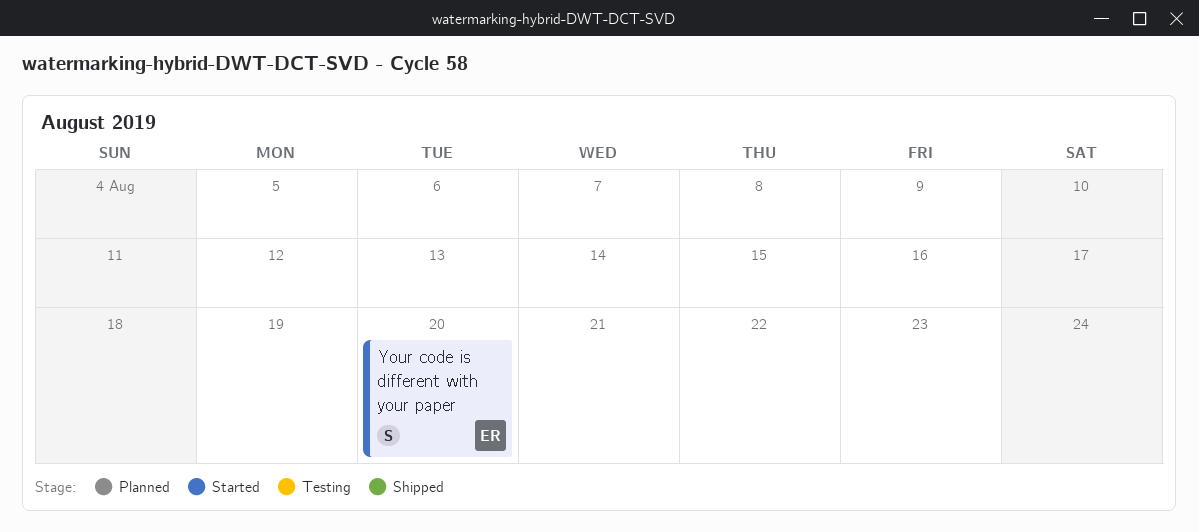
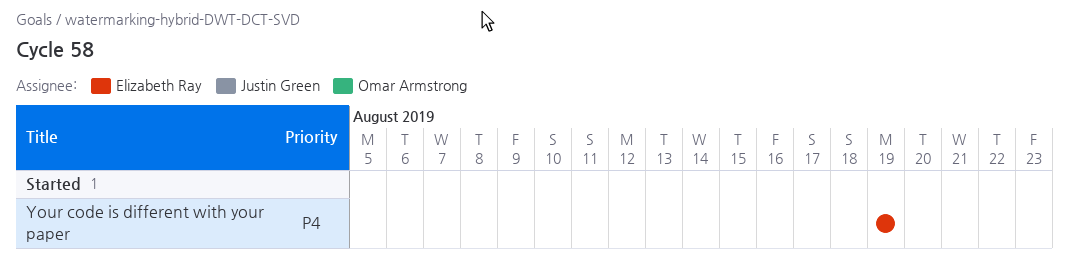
Your code is different with your paper, due: Aug 20 -> Aug 19

